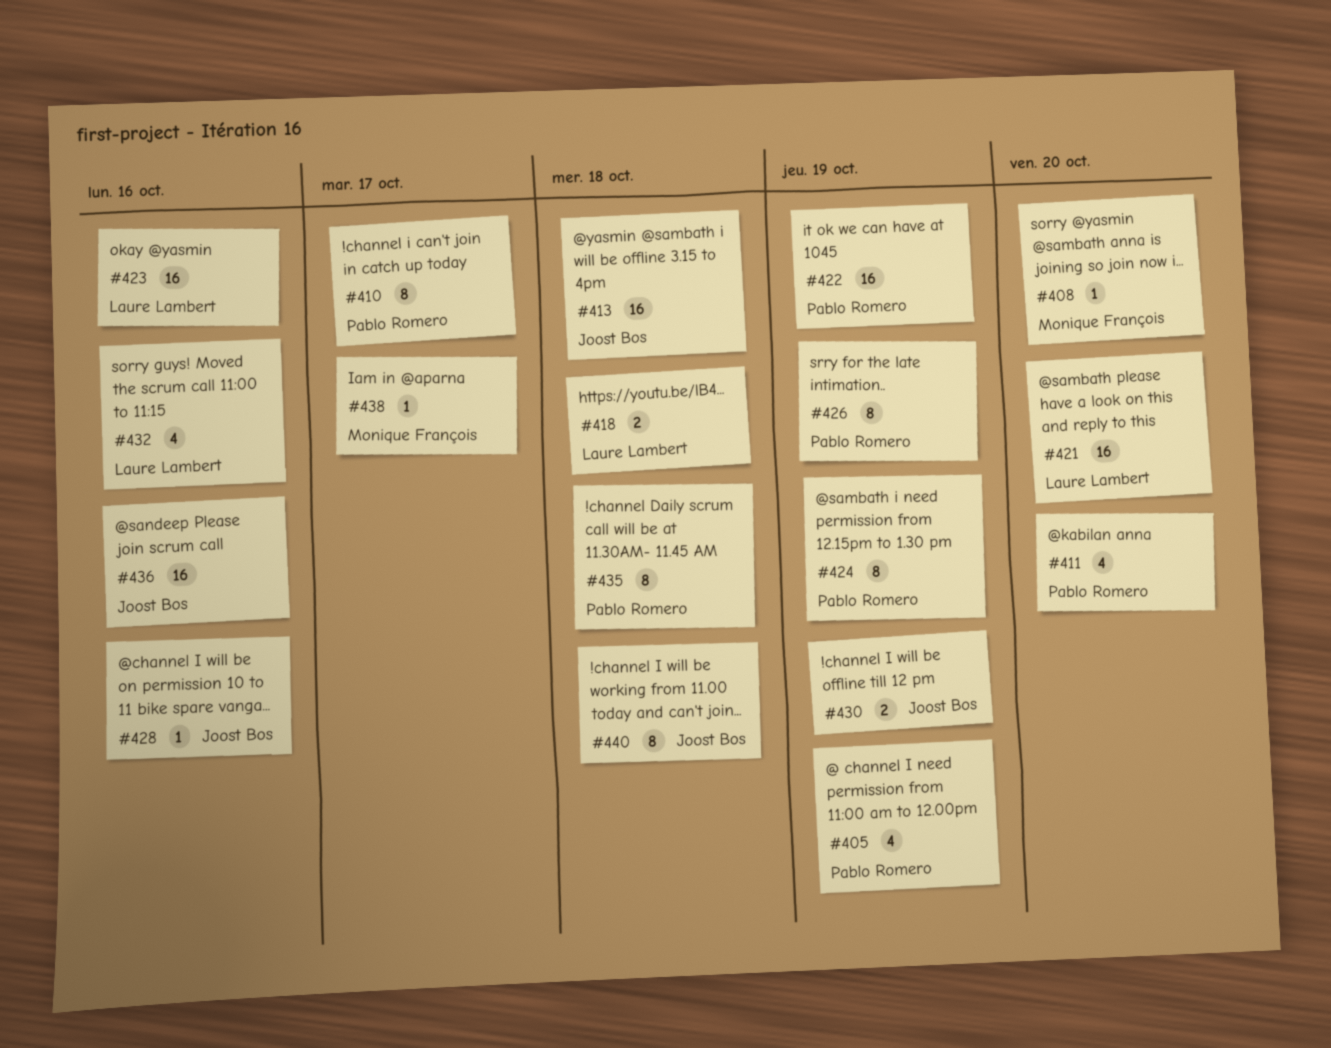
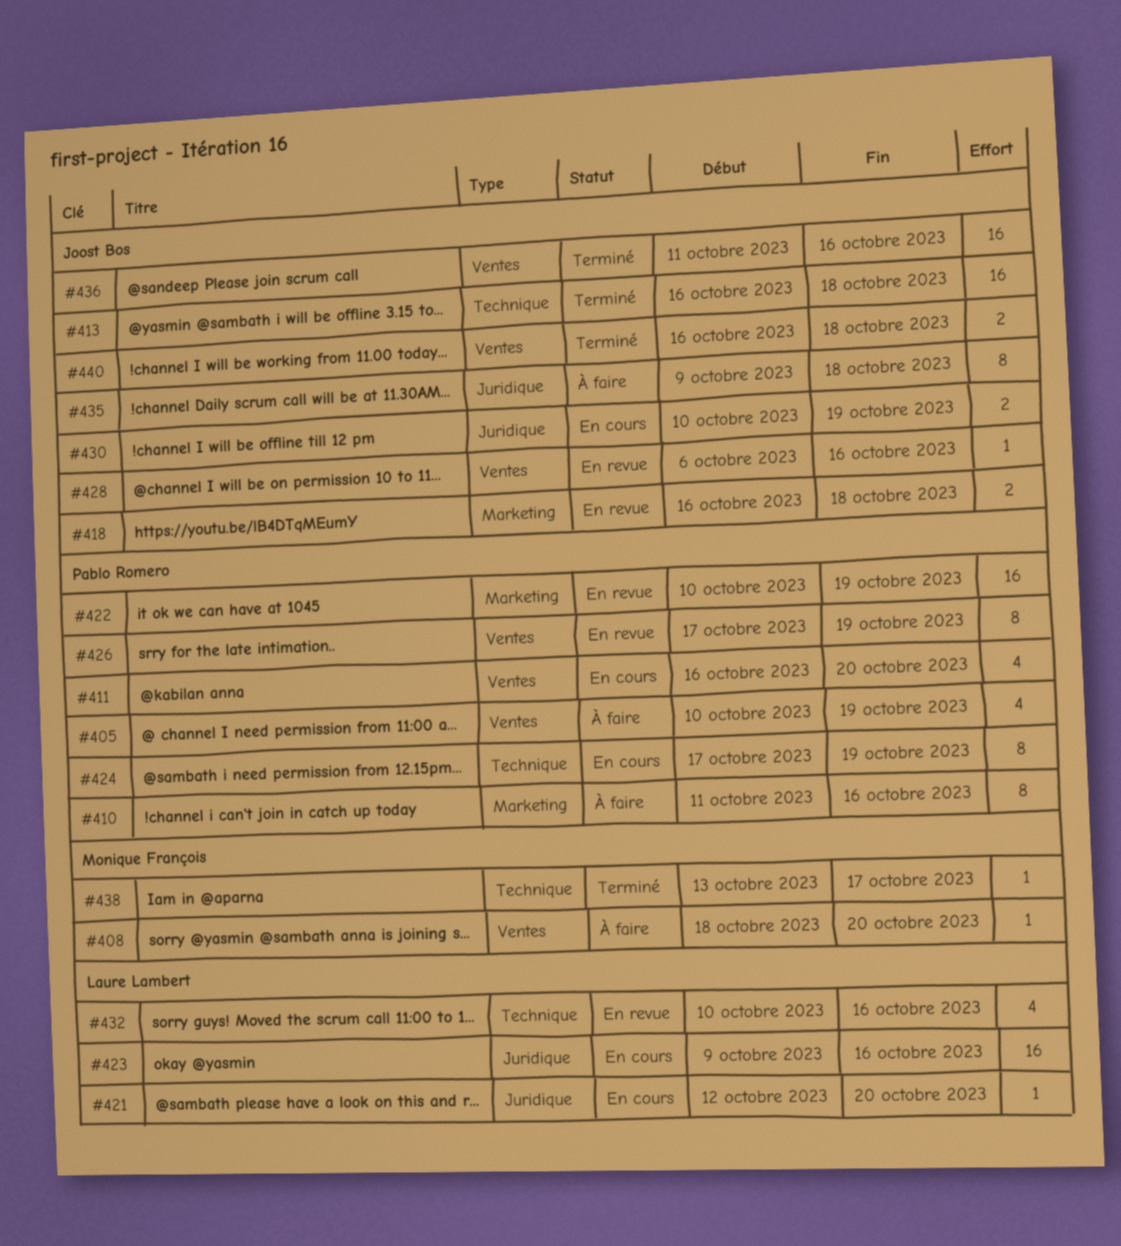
#410, due: Oct 17 -> Oct 16
#418, owner: Laure Lambert -> Joost Bos
#421, estimate: 16 -> 1
#435, owner: Pablo Romero -> Joost Bos
#440, estimate: 8 -> 2

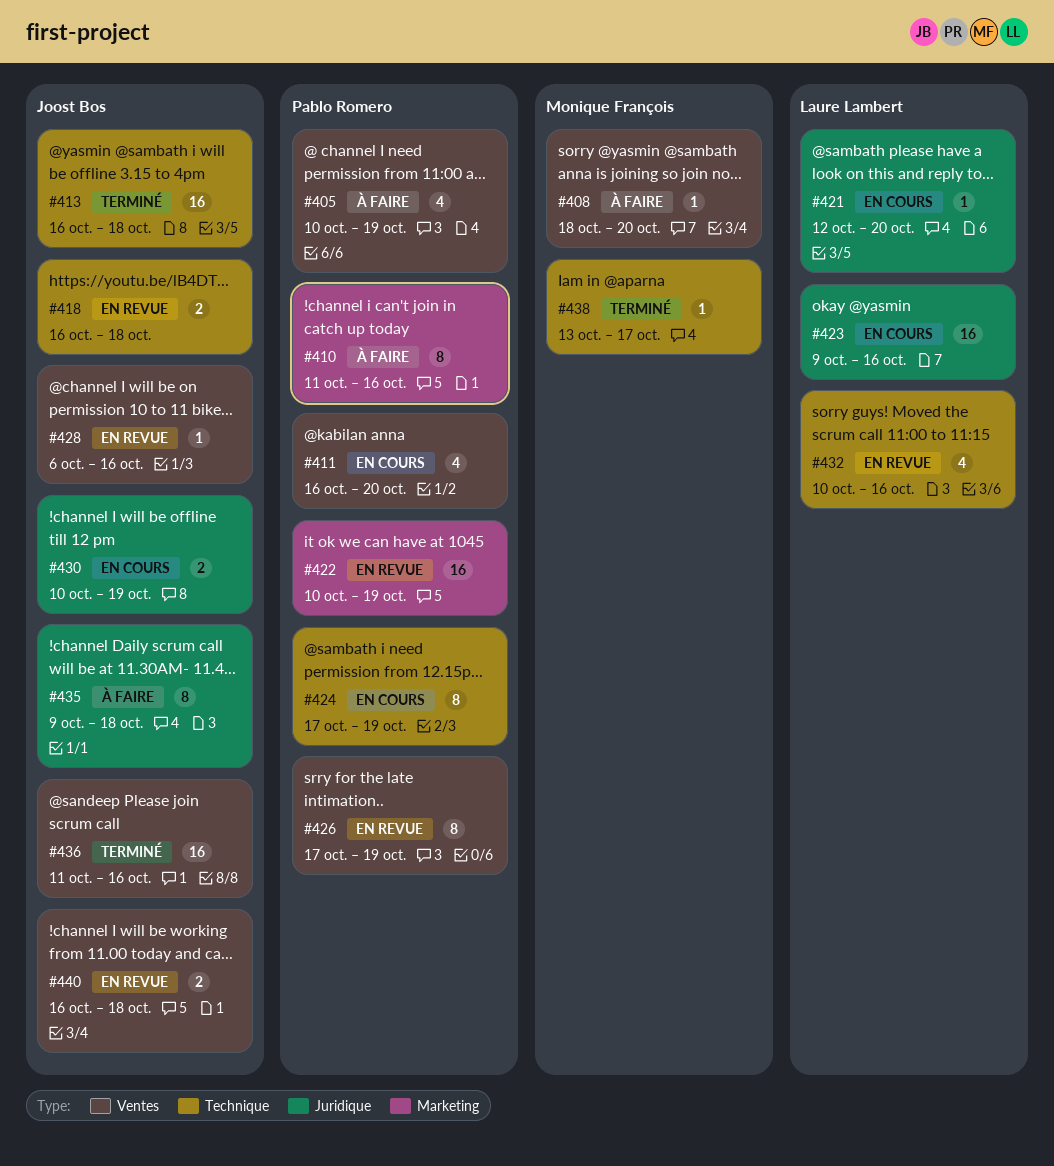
#418, label: Marketing -> Technique
#440, status: Terminé -> En revue

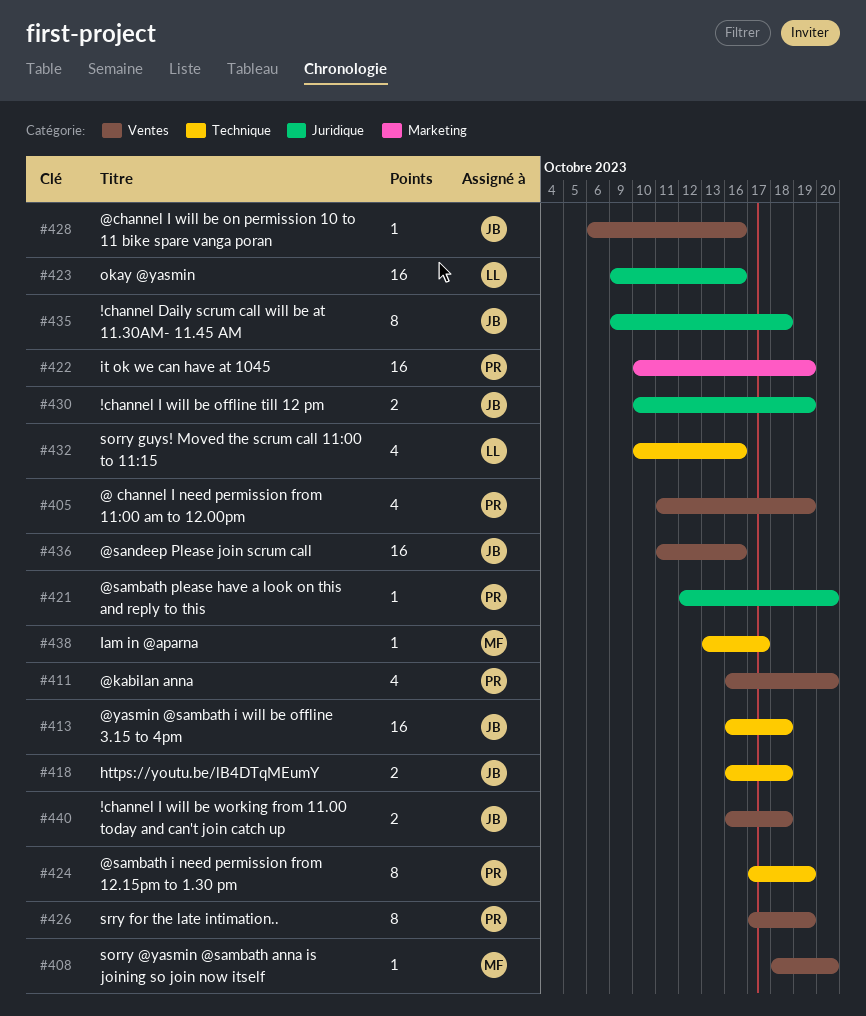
#405, start: Oct 10 -> Oct 11
#410: present -> none
#421, owner: Laure Lambert -> Pablo Romero

